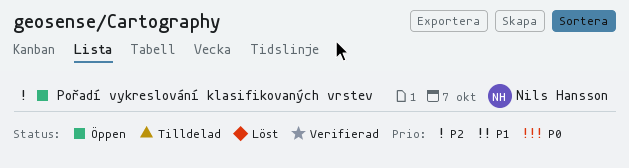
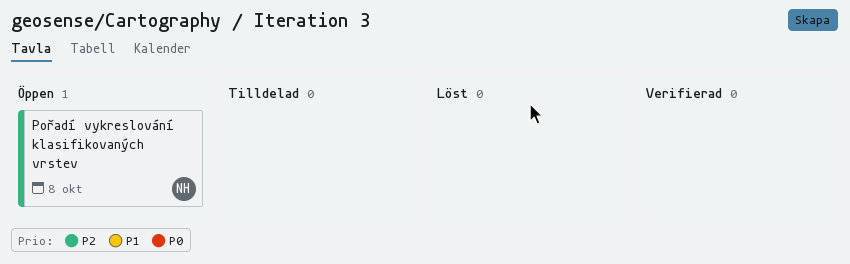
Pořadí vykreslování klasifikovaných vrstev, due: Oct 7 -> Oct 8

